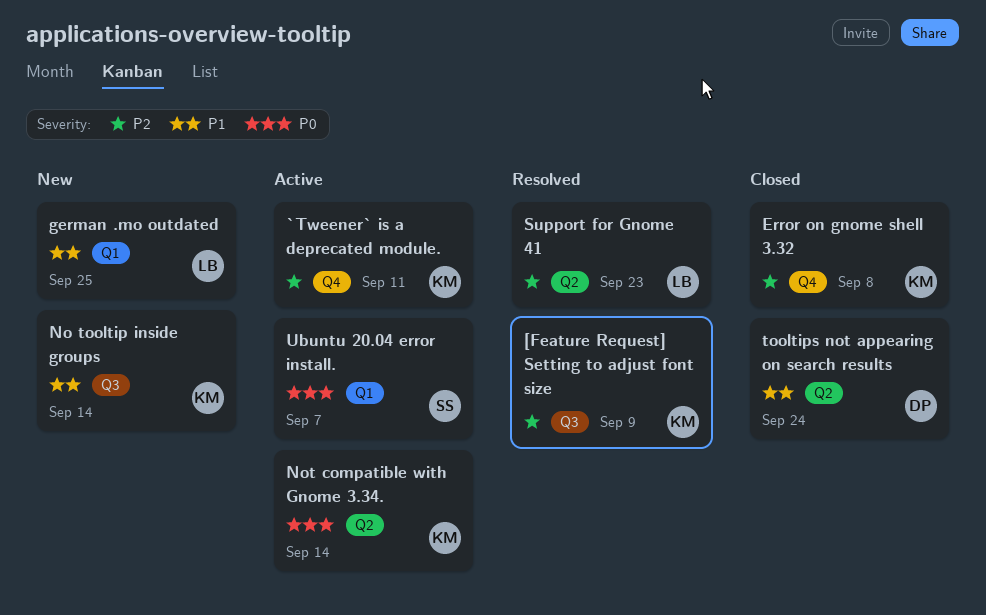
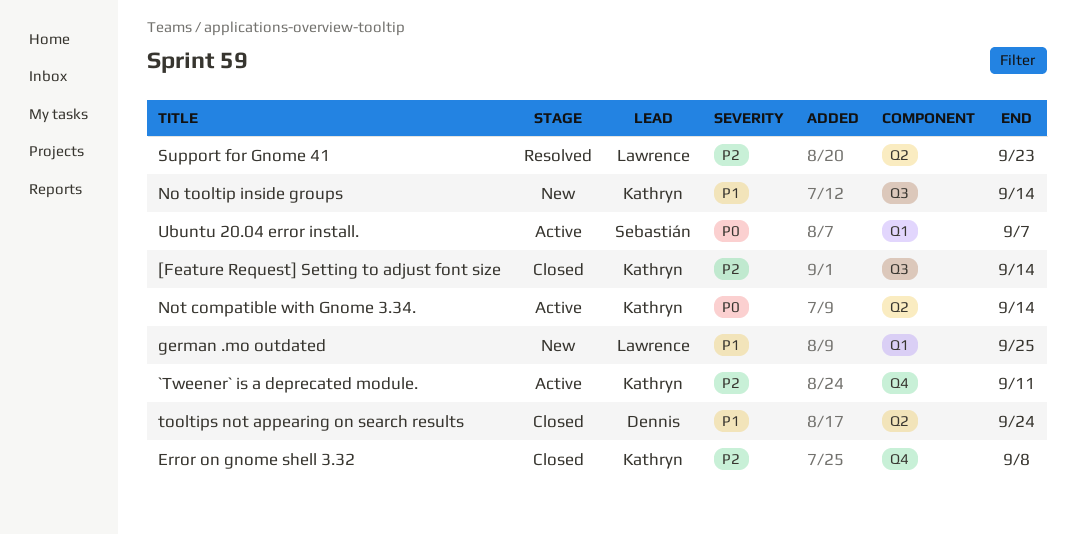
[Feature Request] Setting to adjust font size, status: Resolved -> Closed
[Feature Request] Setting to adjust font size, due: Sep 9 -> Sep 14

